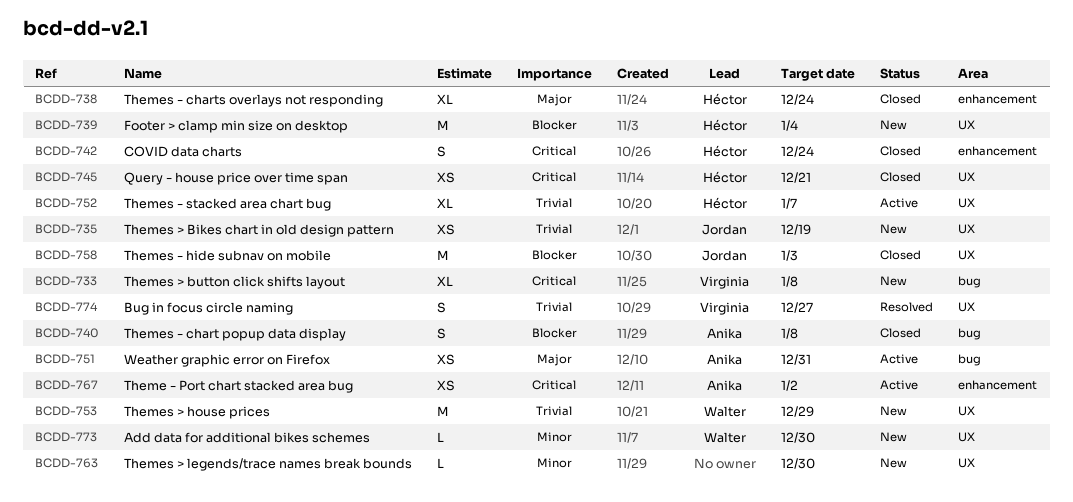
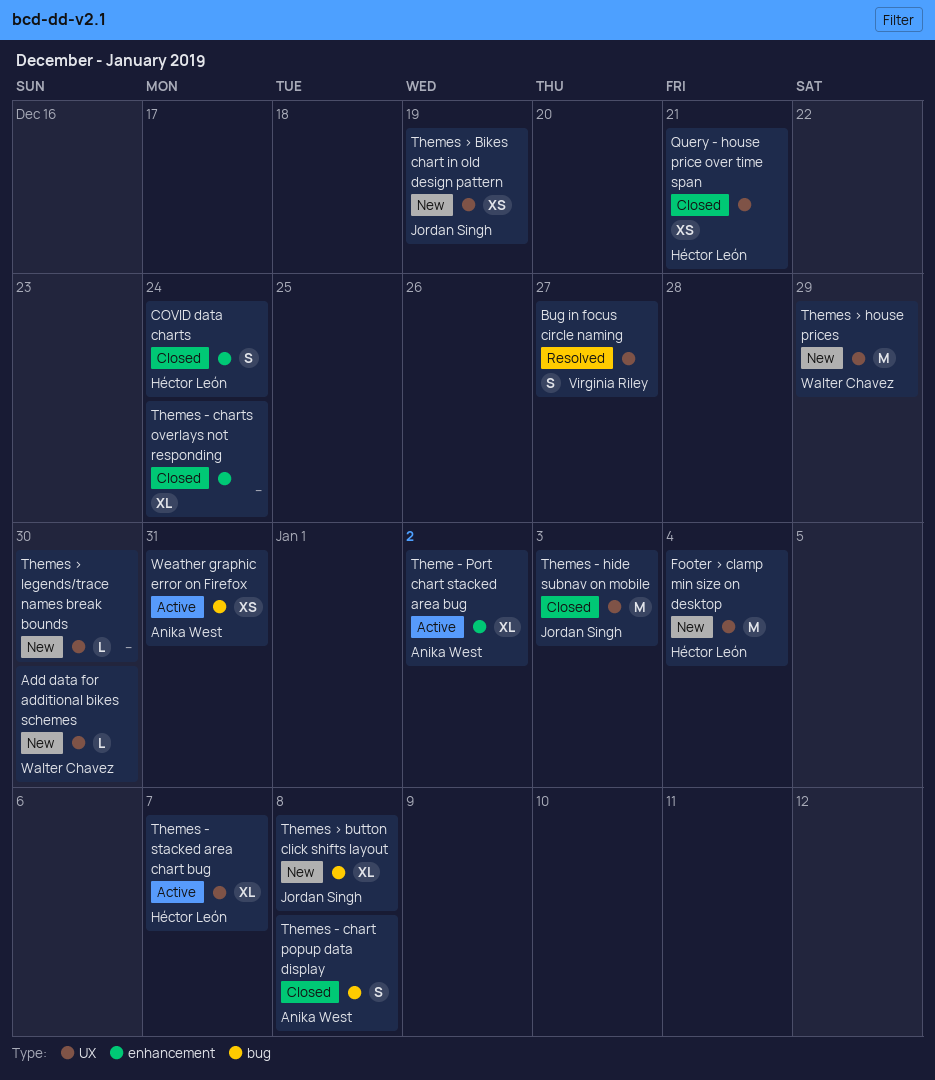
Theme - Port chart stacked area bug, estimate: XS -> XL
Themes - charts overlays not responding, owner: Héctor León -> none
Themes > button click shifts layout, owner: Virginia Riley -> Jordan Singh

